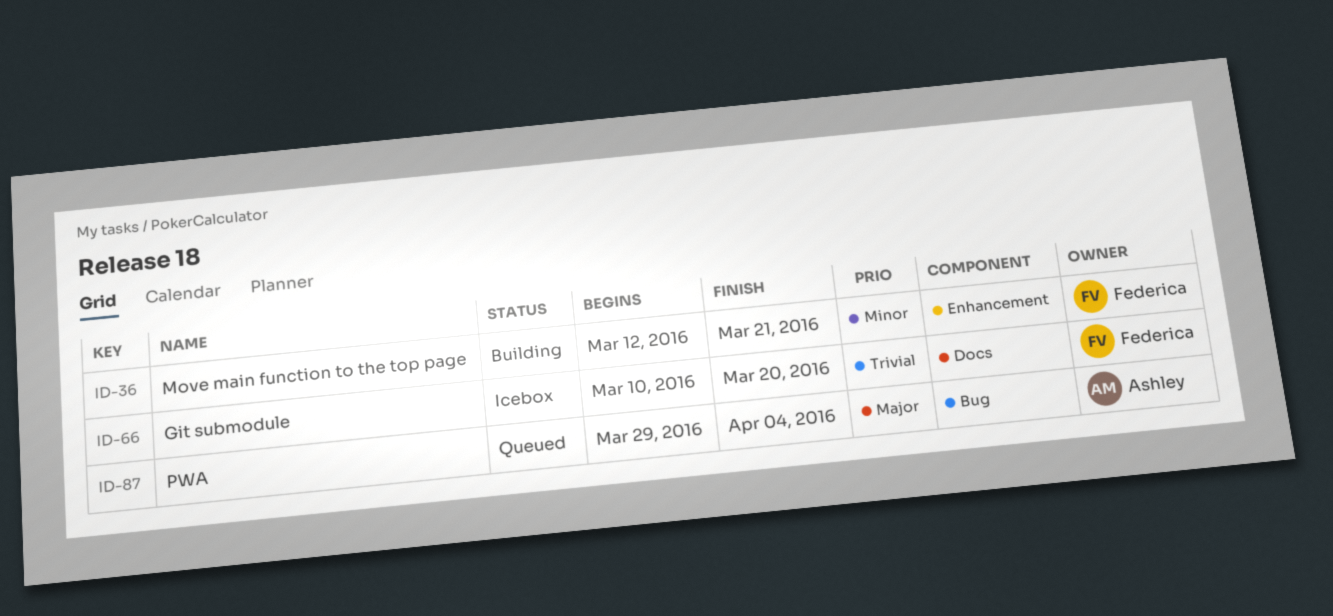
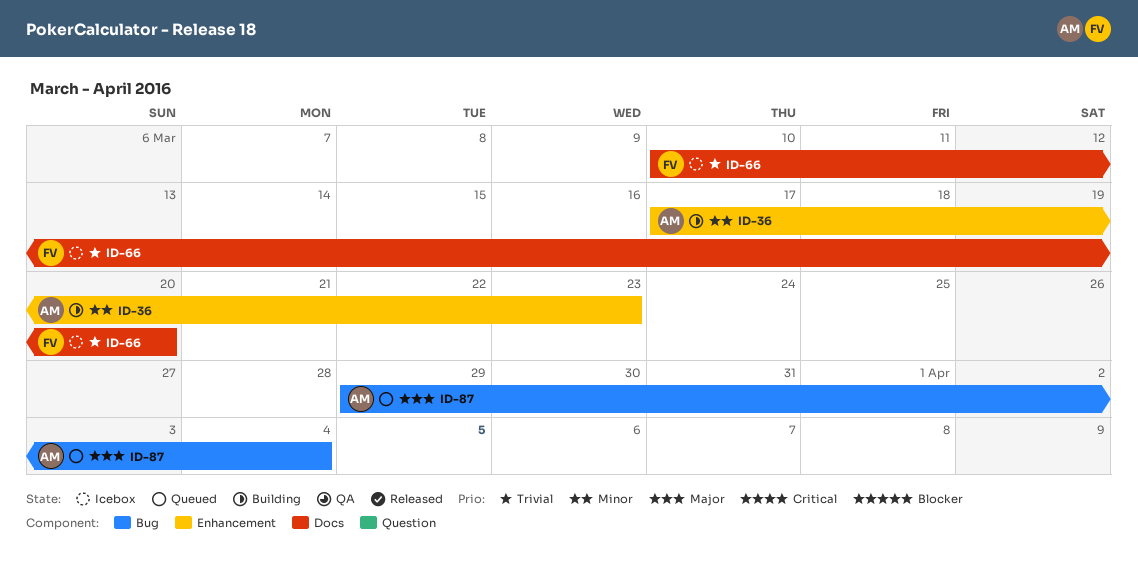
ID-36, owner: Federica -> Ashley
ID-36, start: Mar 12 -> Mar 17
ID-36, due: Mar 21 -> Mar 23

